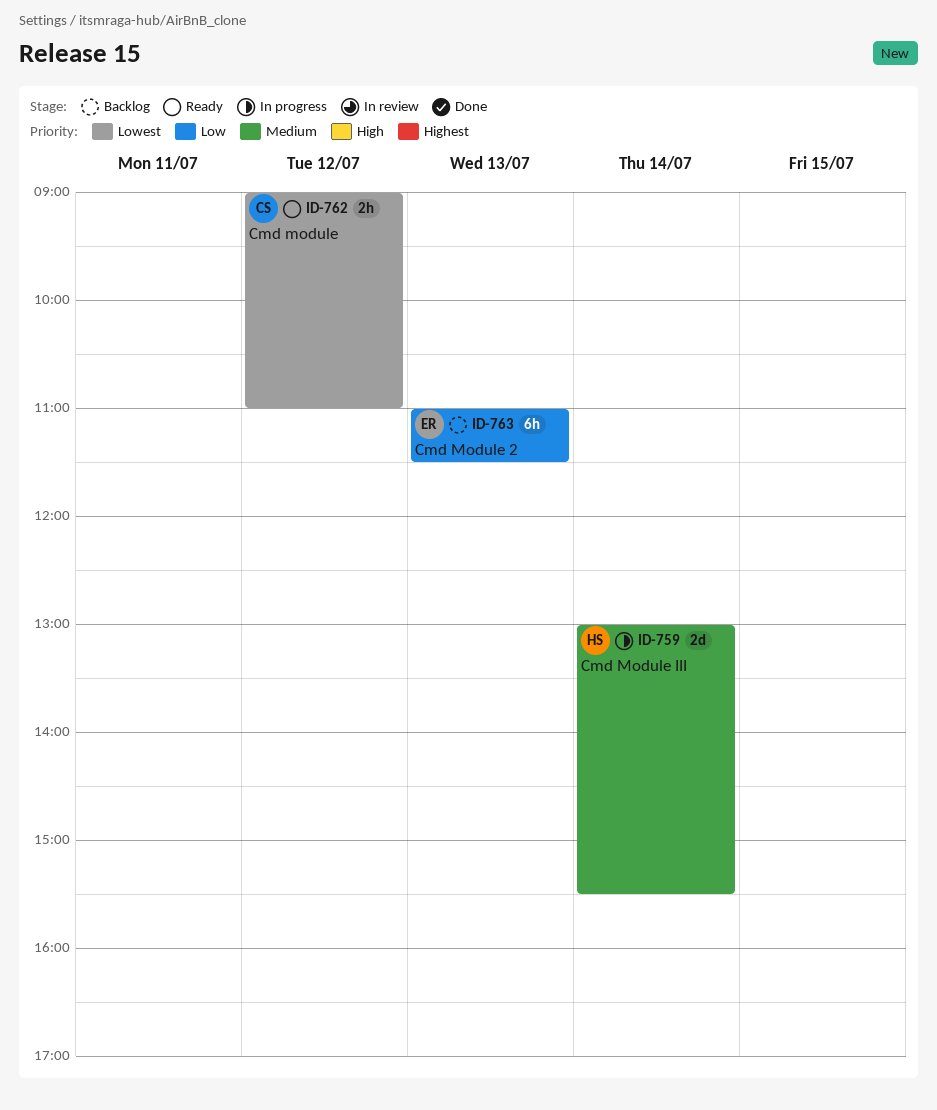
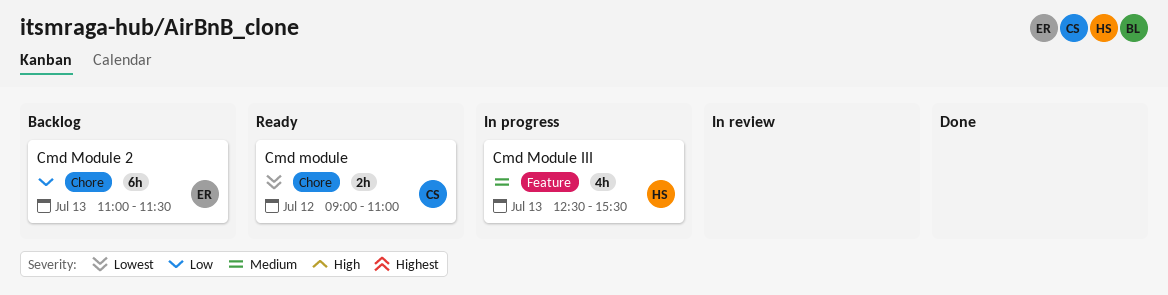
Cmd Module III, estimate: 2d -> 4h
Cmd Module III, day: Jul 14 -> Jul 13
Cmd Module III, begins: 13:00 -> 12:30

